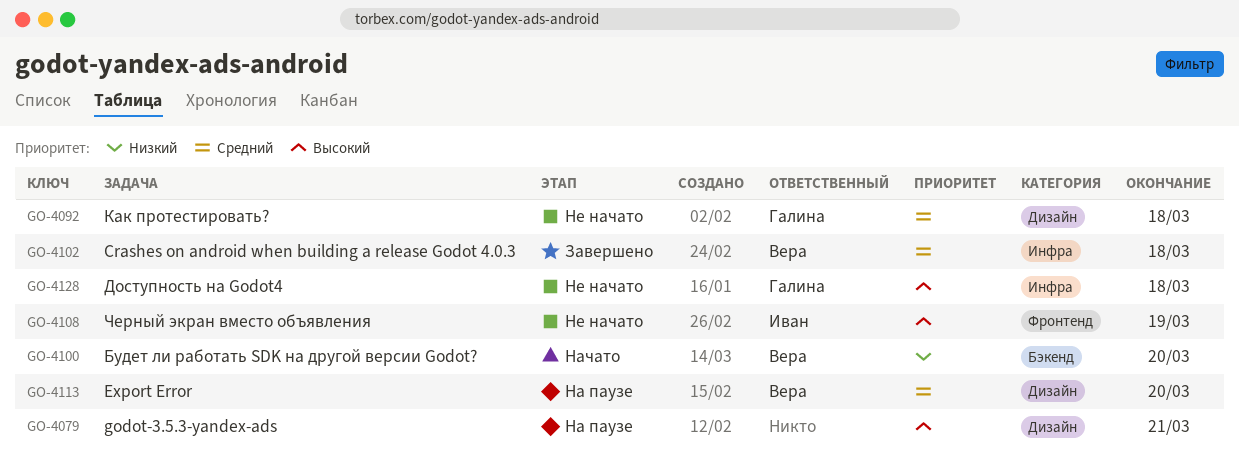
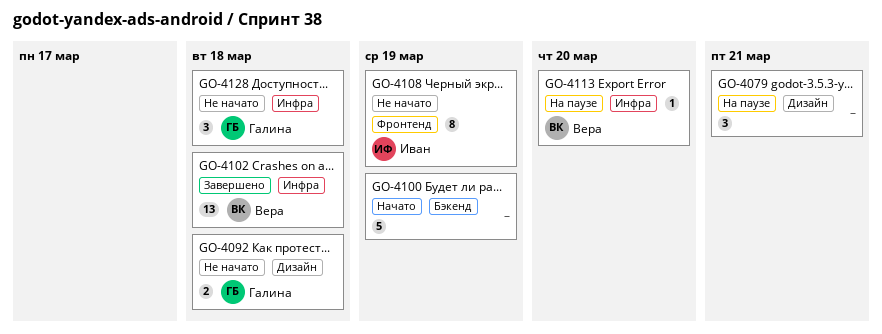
GO-4100, owner: Вера -> none
GO-4100, due: Mar 20 -> Mar 19
GO-4113, label: Дизайн -> Инфра

